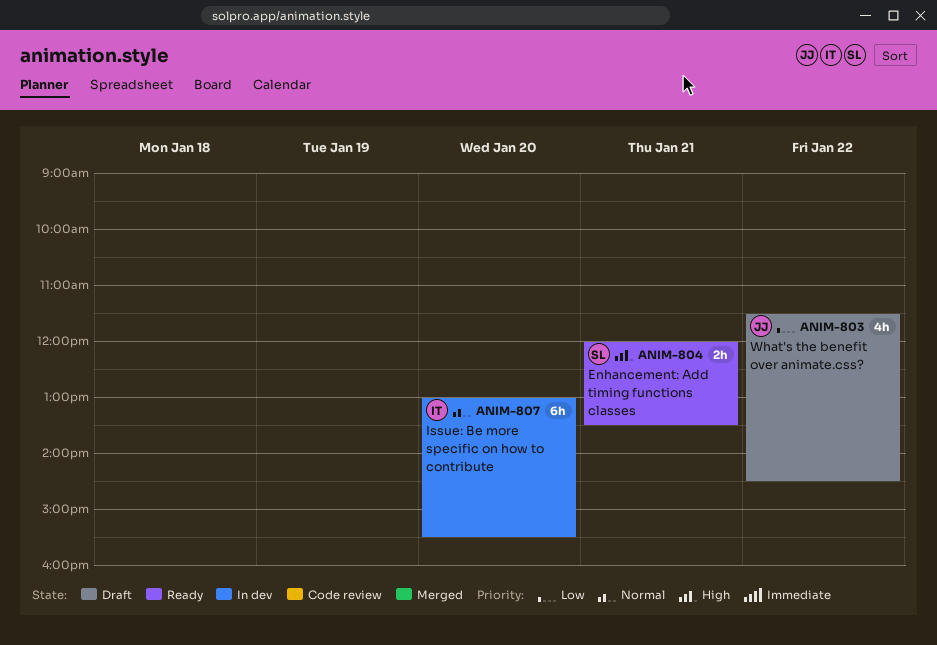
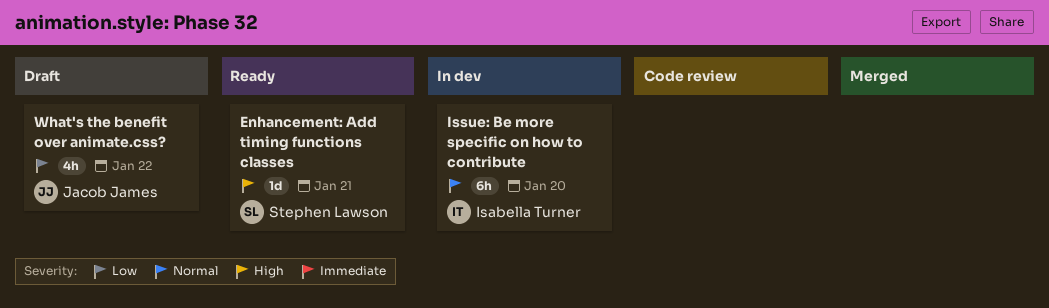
Enhancement: Add timing functions classes, estimate: 2h -> 1d

